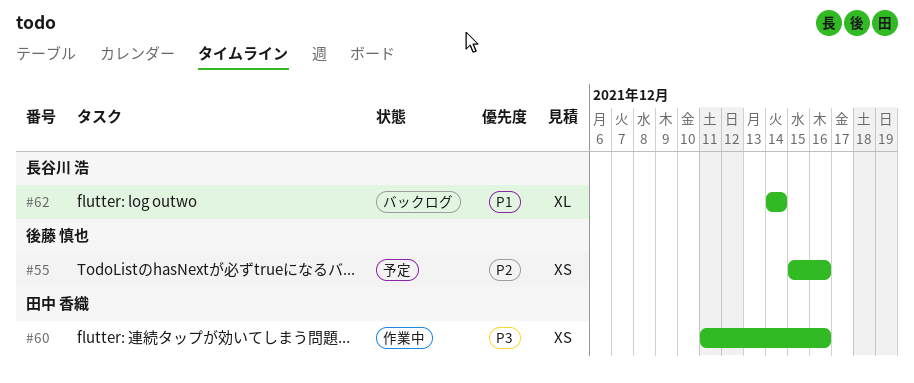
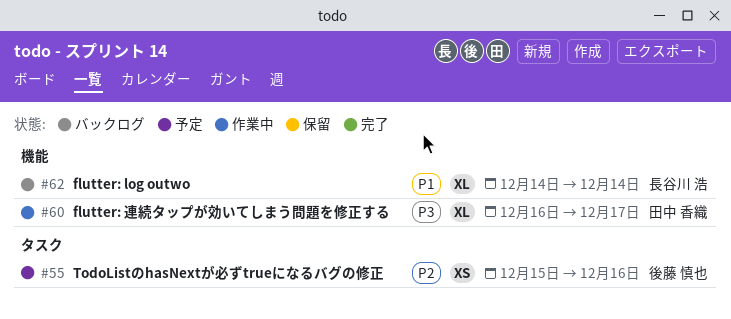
#60, estimate: XS -> XL
#60, start: Dec 11 -> Dec 16
#60, due: Dec 16 -> Dec 17

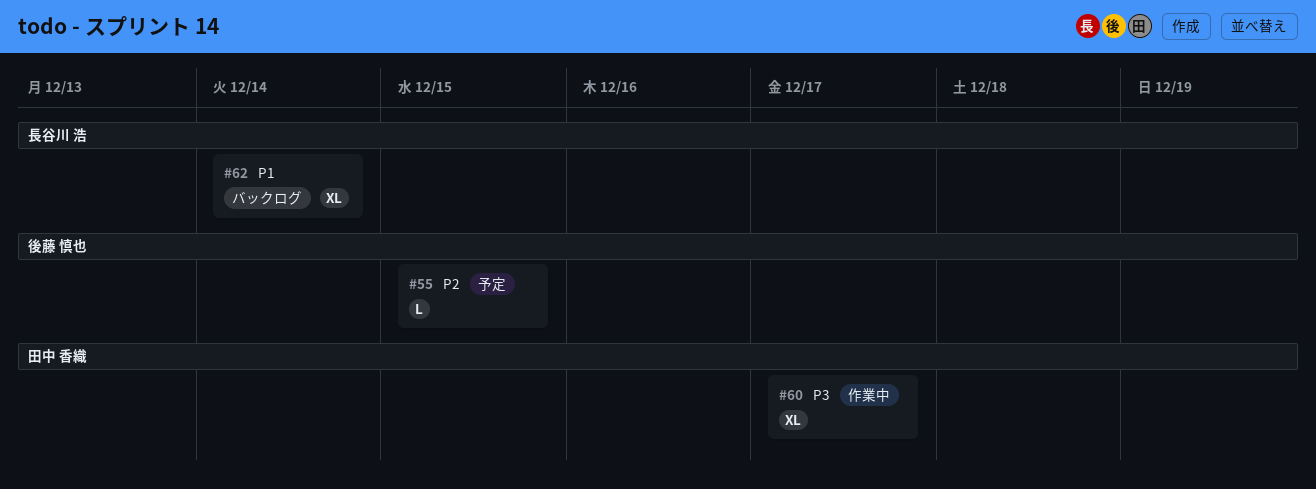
#55, estimate: XS -> L
#55, due: Dec 16 -> Dec 15

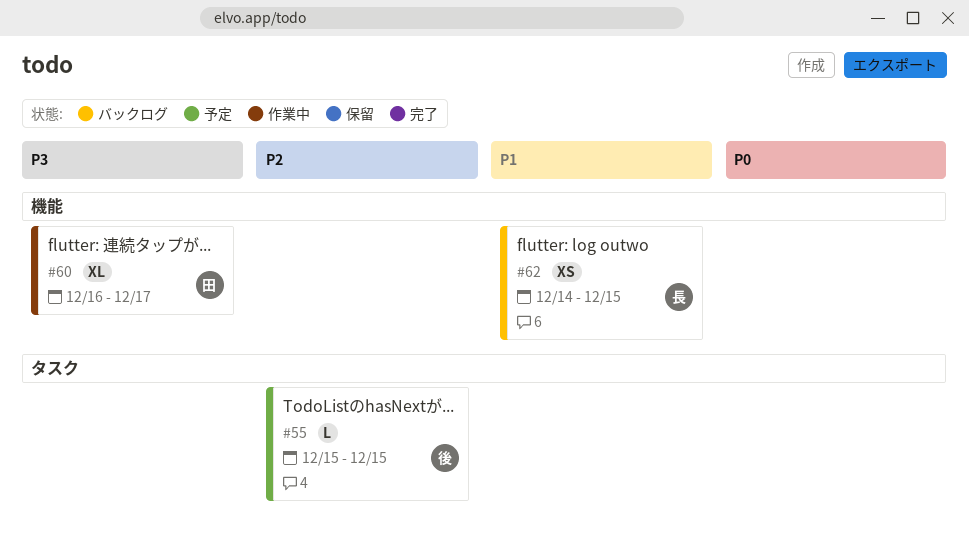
#62, estimate: XL -> XS
#62, due: Dec 14 -> Dec 15

